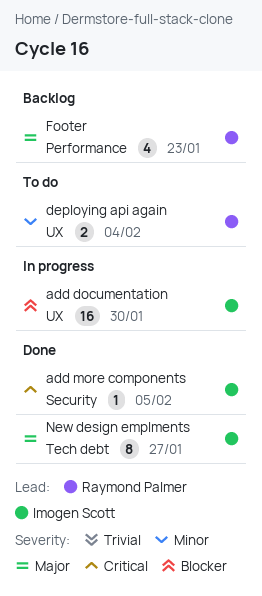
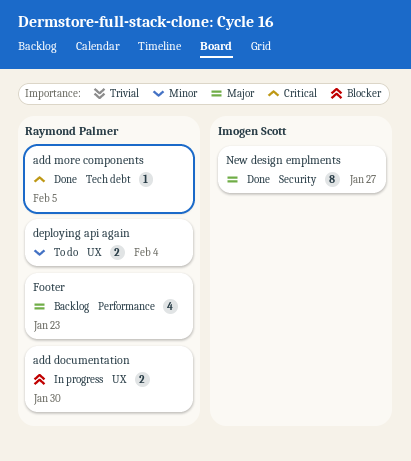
add documentation, owner: Imogen Scott -> Raymond Palmer
add documentation, estimate: 16 -> 2
add more components, owner: Imogen Scott -> Raymond Palmer
add more components, label: Security -> Tech debt
New design emplments, label: Tech debt -> Security

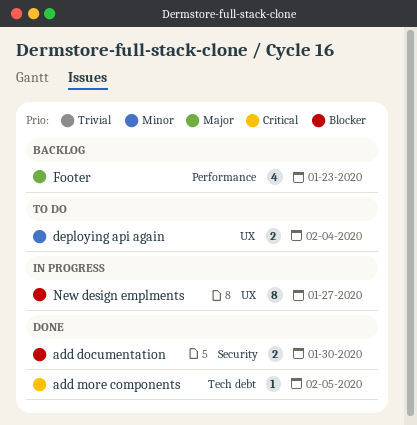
add documentation, status: In progress -> Done
add documentation, label: UX -> Security
New design emplments, status: Done -> In progress
New design emplments, priority: Major -> Blocker
New design emplments, label: Security -> UX

